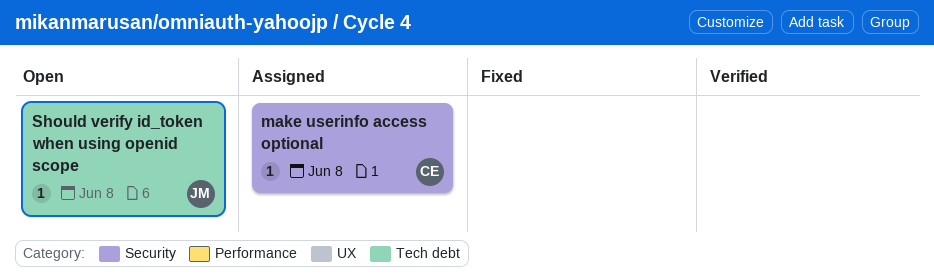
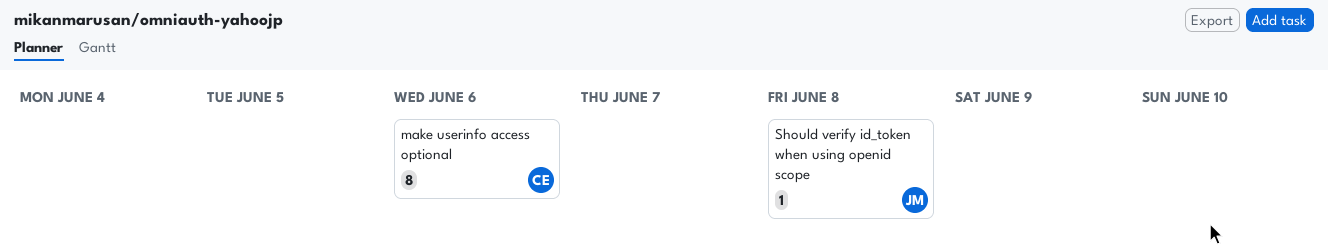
make userinfo access optional, estimate: 1 -> 8
make userinfo access optional, due: Jun 8 -> Jun 6

